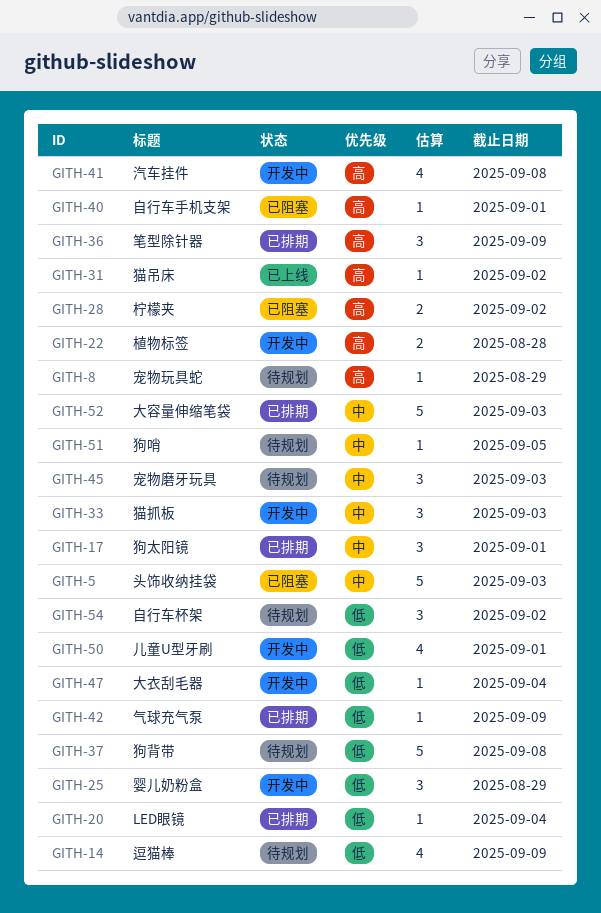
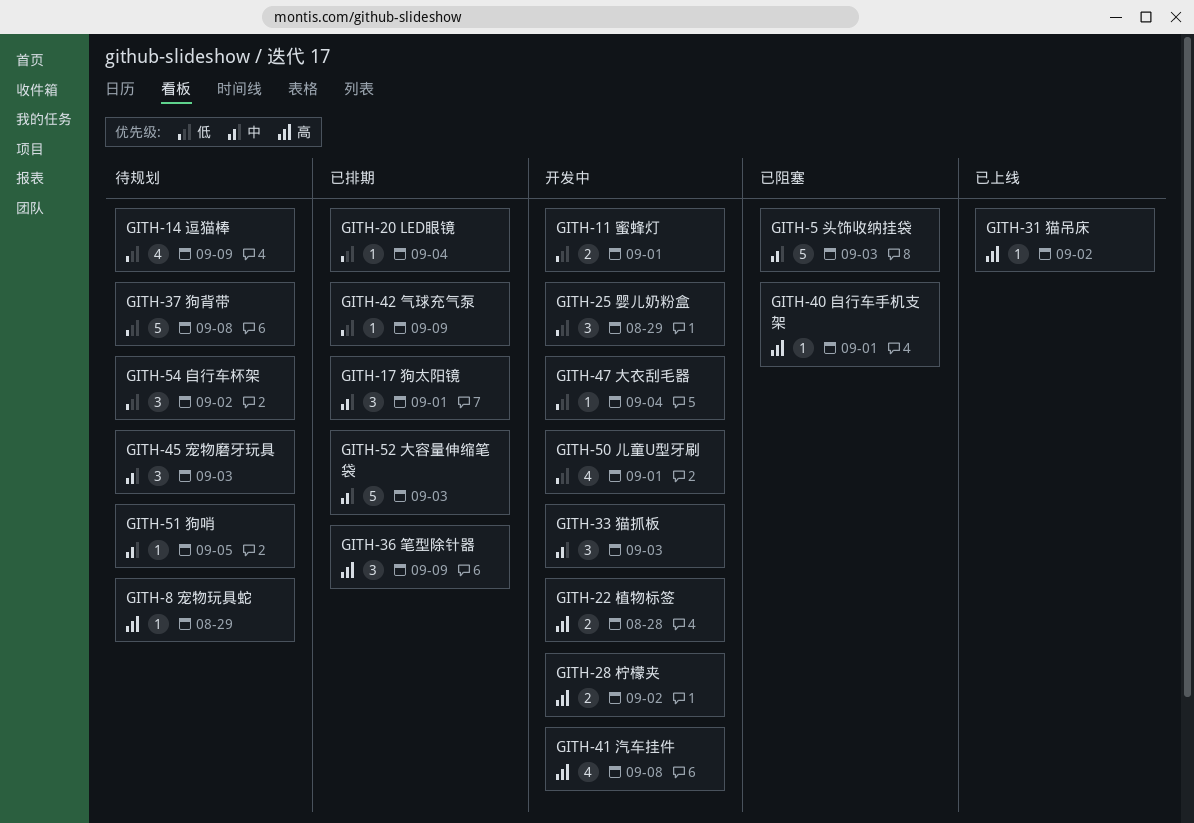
GITH-11: none -> present
GITH-28, status: 已阻塞 -> 开发中

